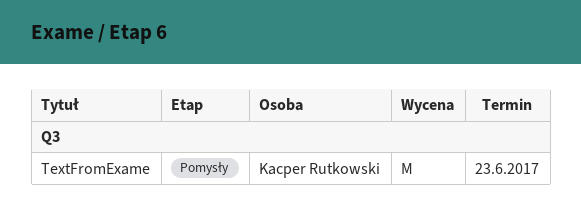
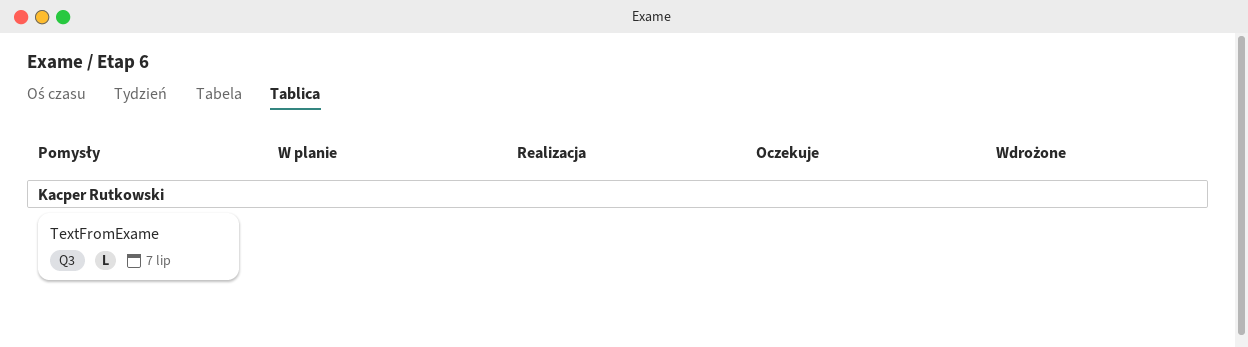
TextFromExame, estimate: M -> L
TextFromExame, due: Jun 23 -> Jul 7

